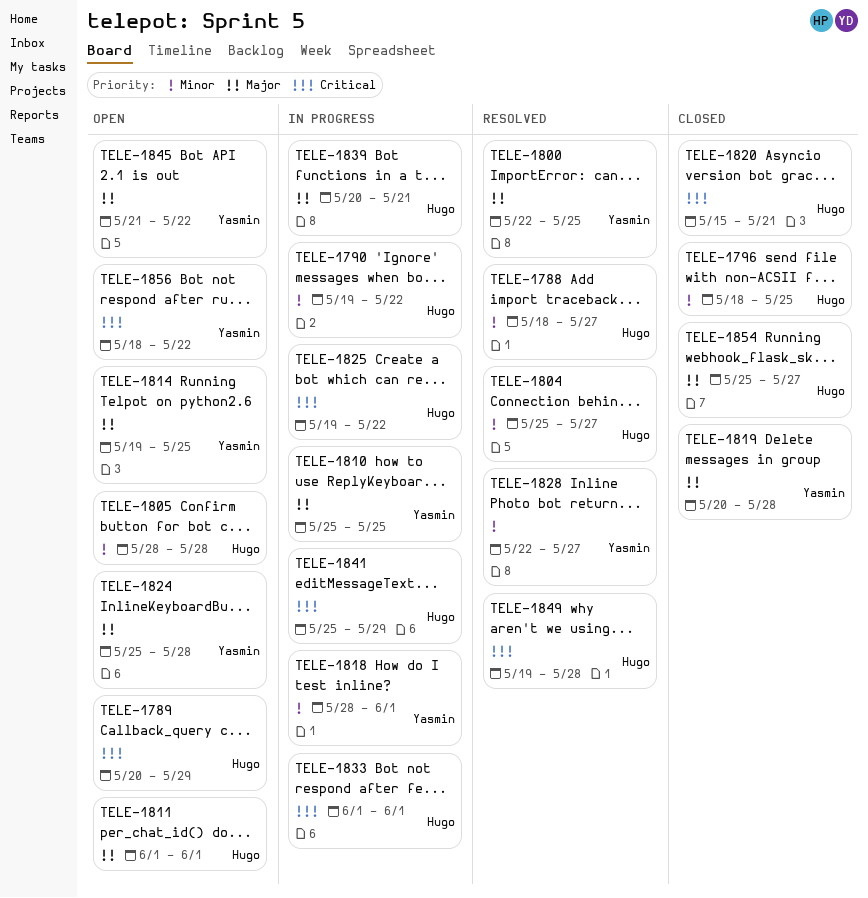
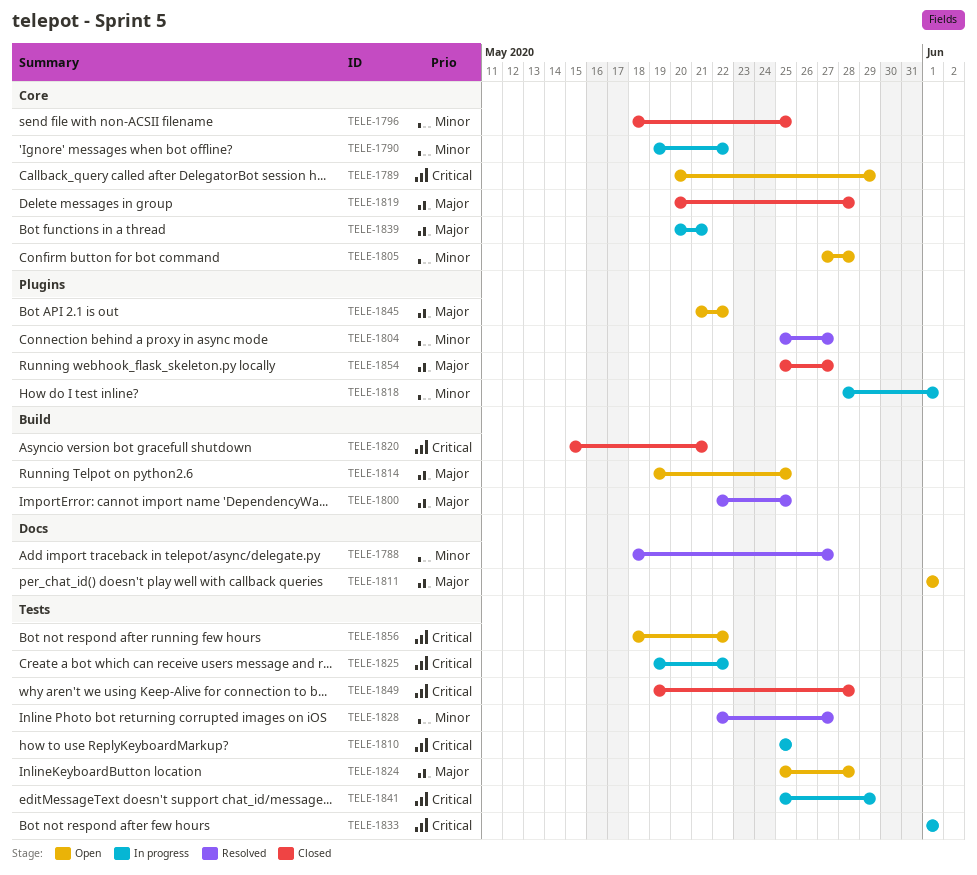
TELE-1805, start: May 28 -> May 27
TELE-1810, priority: Major -> Critical
TELE-1849, status: Resolved -> Closed

